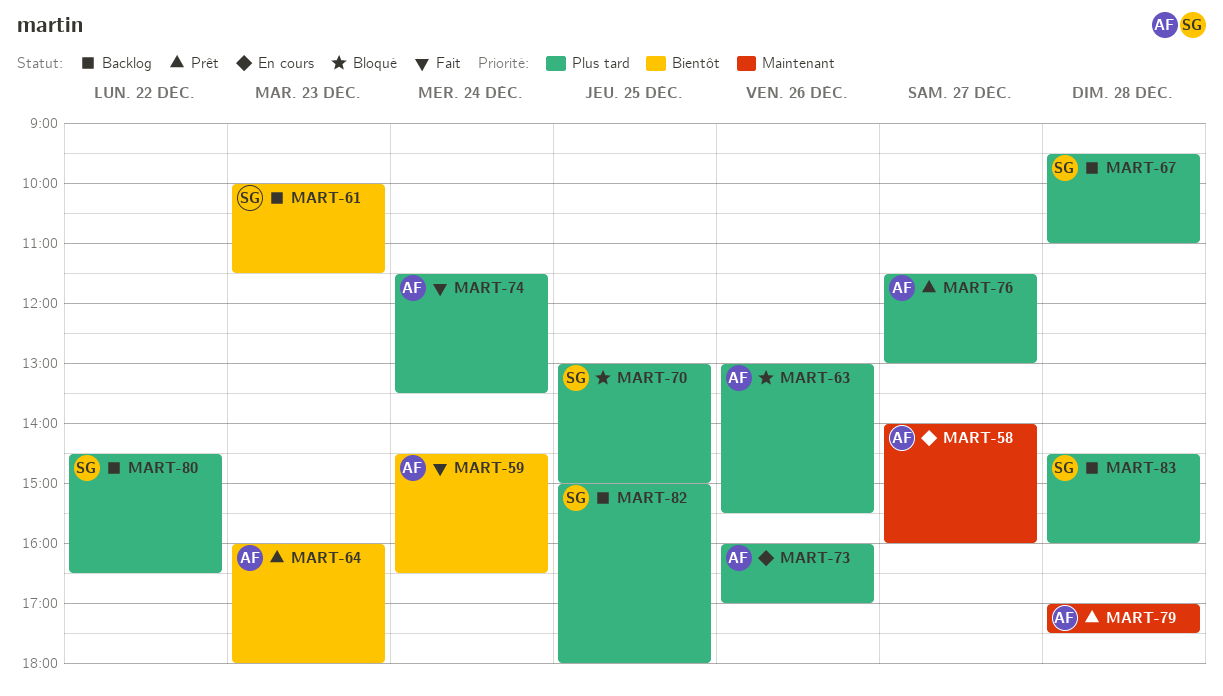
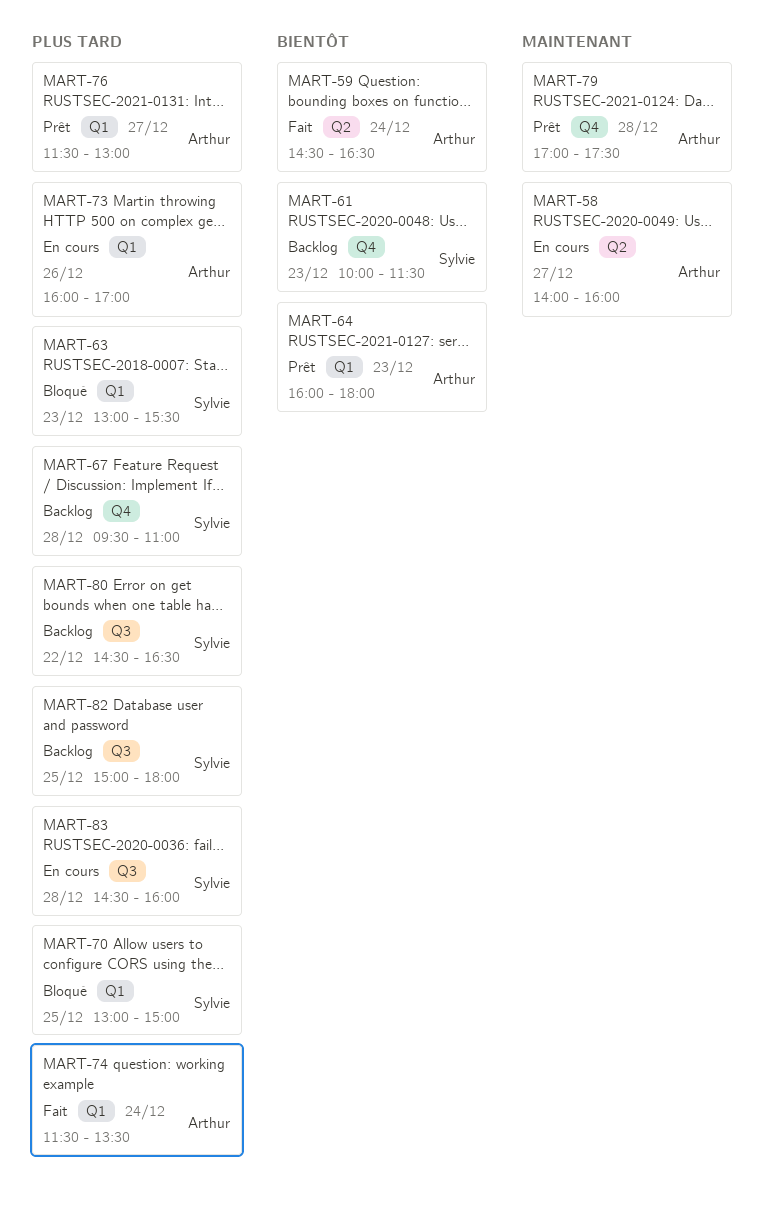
MART-63, owner: Arthur -> Sylvie
MART-63, day: Dec 26 -> Dec 23
MART-83, status: Backlog -> En cours

